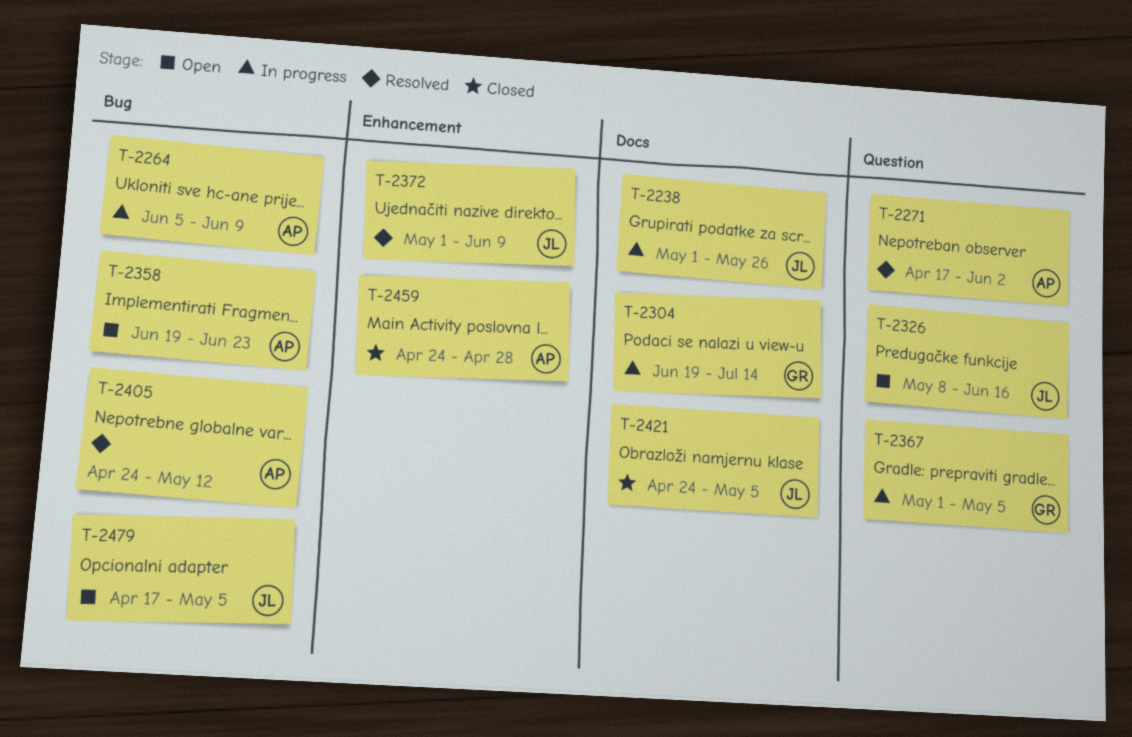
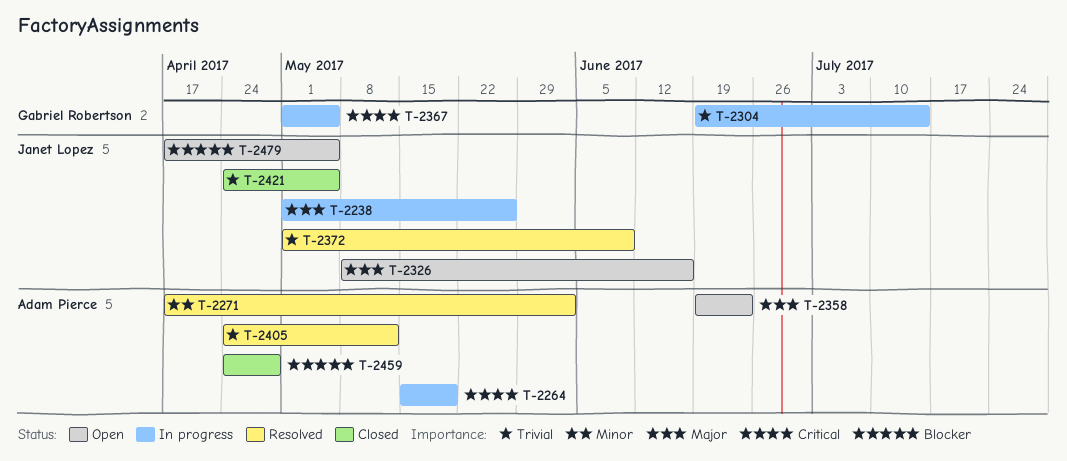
T-2264, start: Jun 5 -> May 15
T-2264, due: Jun 9 -> May 19

